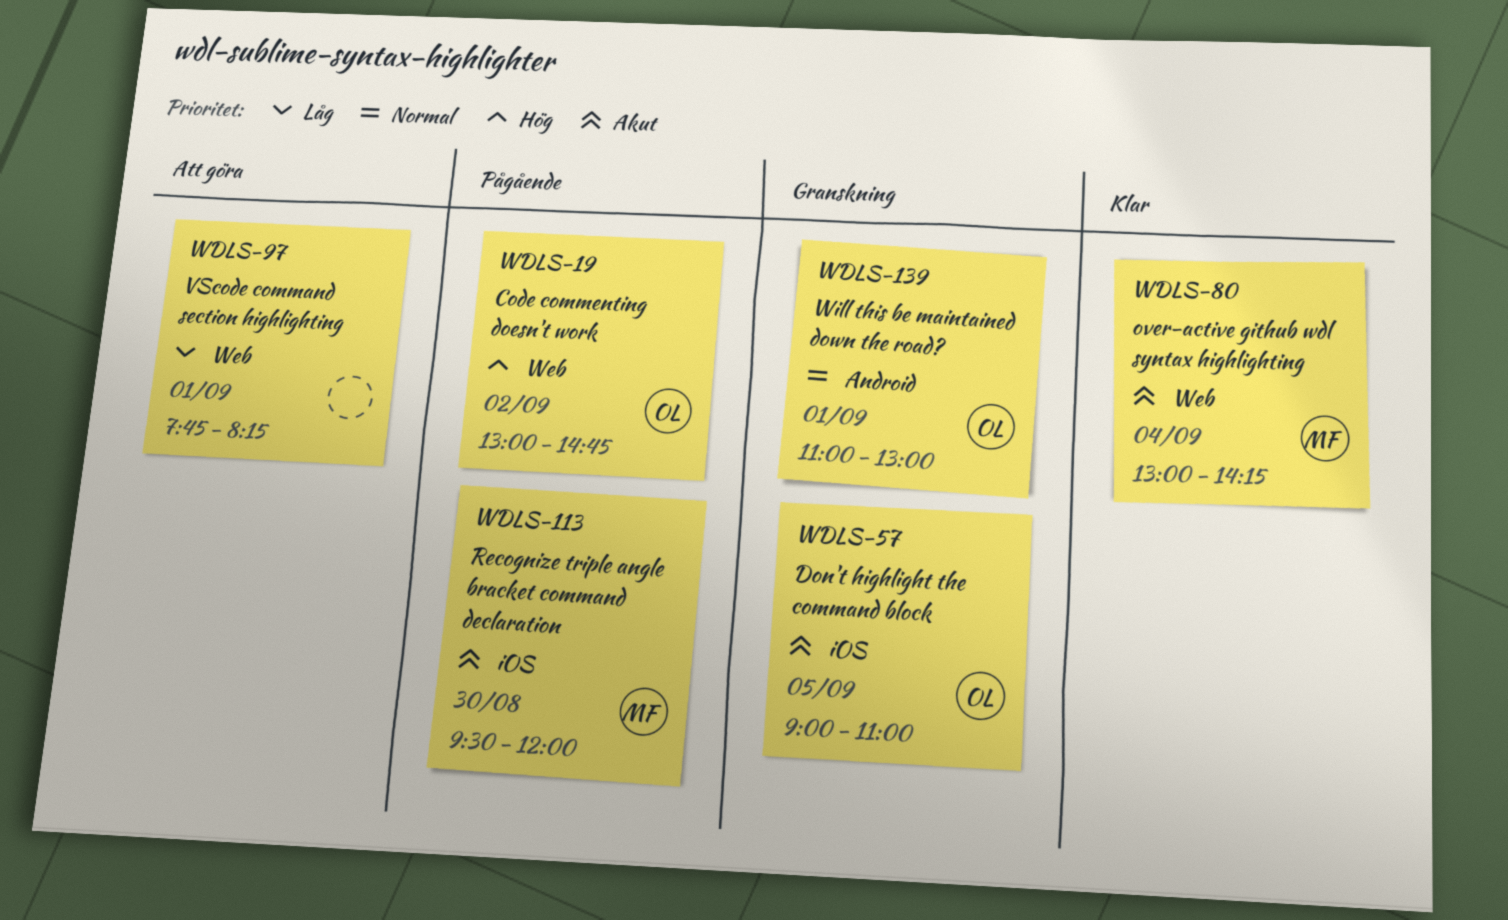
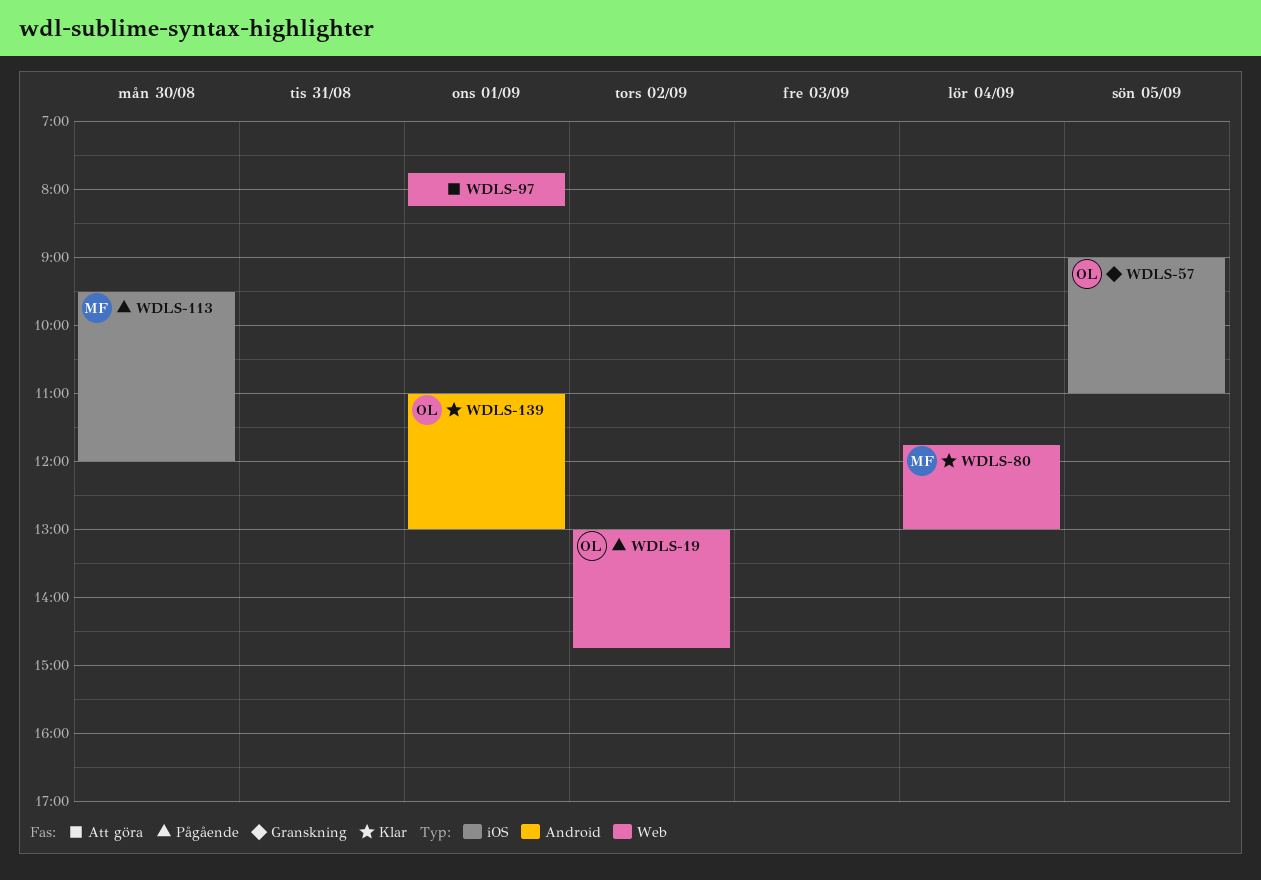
WDLS-80, begins: 13:00 -> 11:45
WDLS-80, ends: 14:15 -> 13:00
WDLS-139, status: Granskning -> Klar

